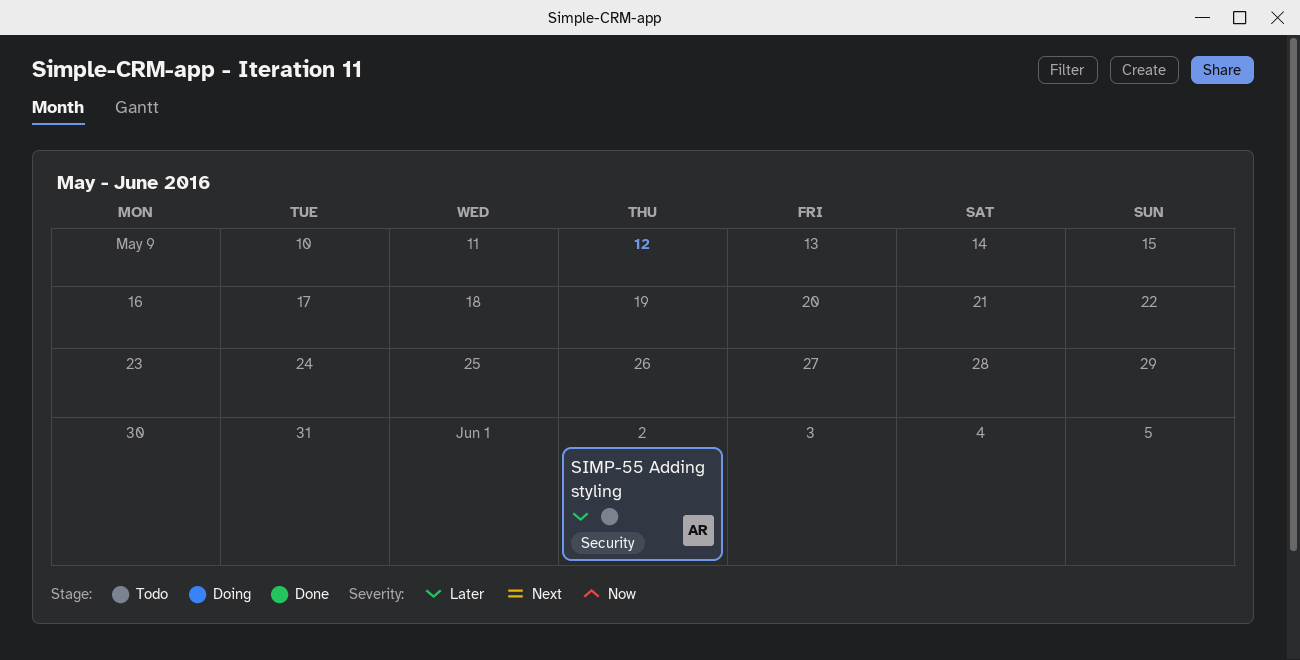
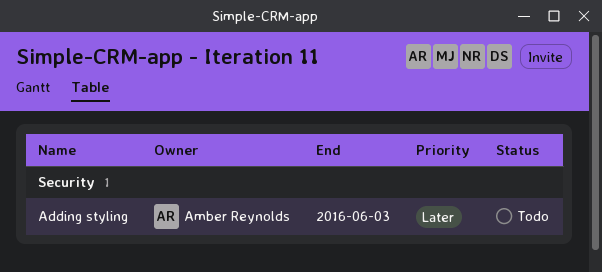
Adding styling, due: Jun 2 -> Jun 3

